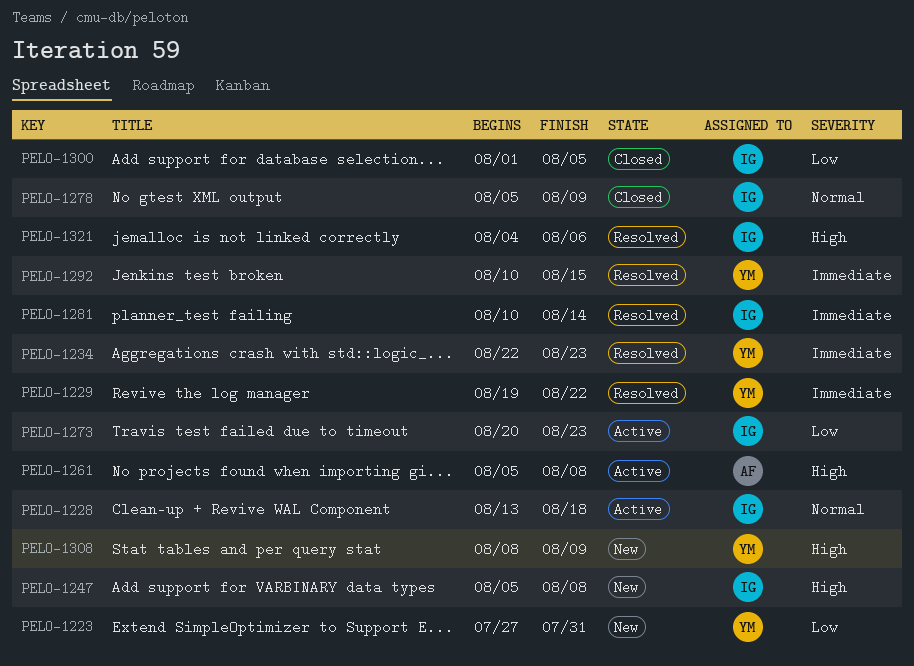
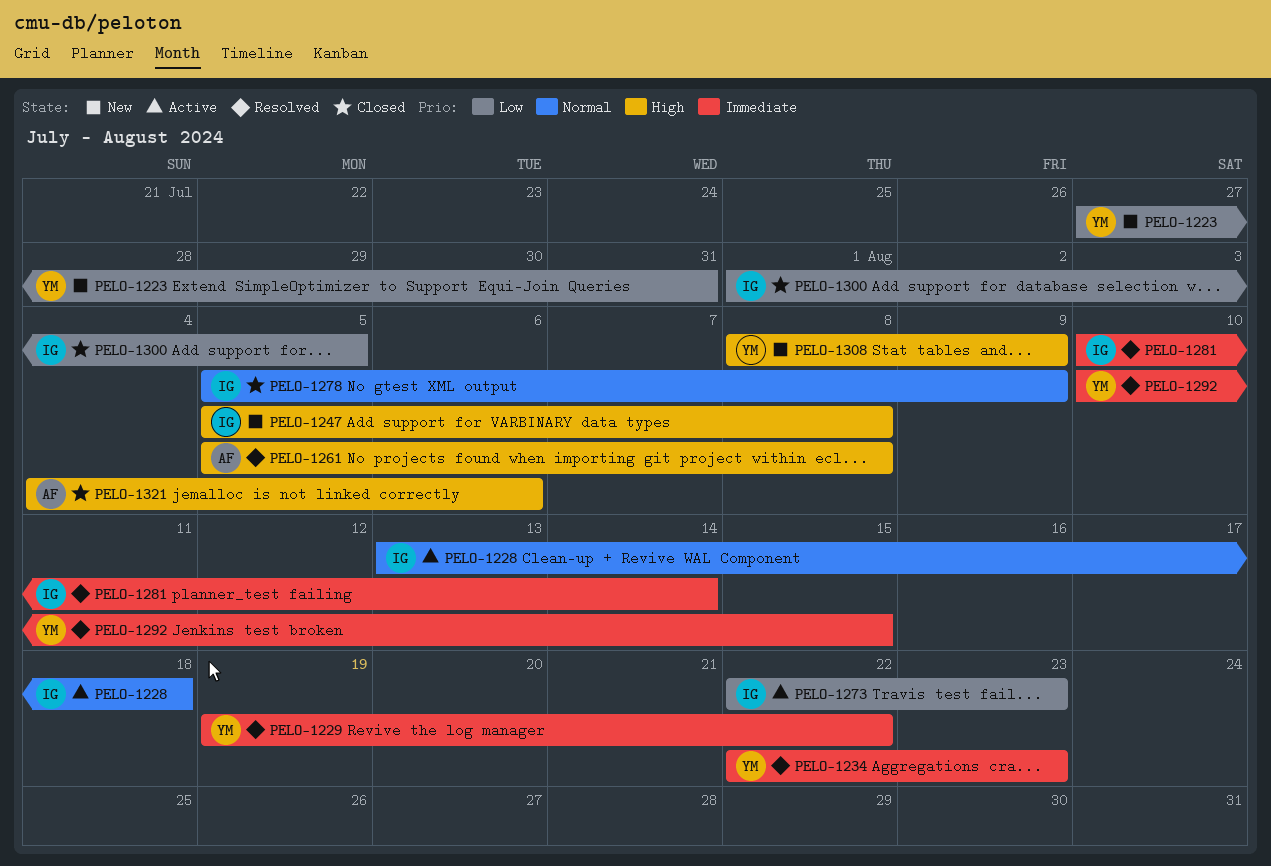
PELO-1261, status: Active -> Resolved
PELO-1273, start: Aug 20 -> Aug 22
PELO-1321, status: Resolved -> Closed
PELO-1321, owner: IG -> AF

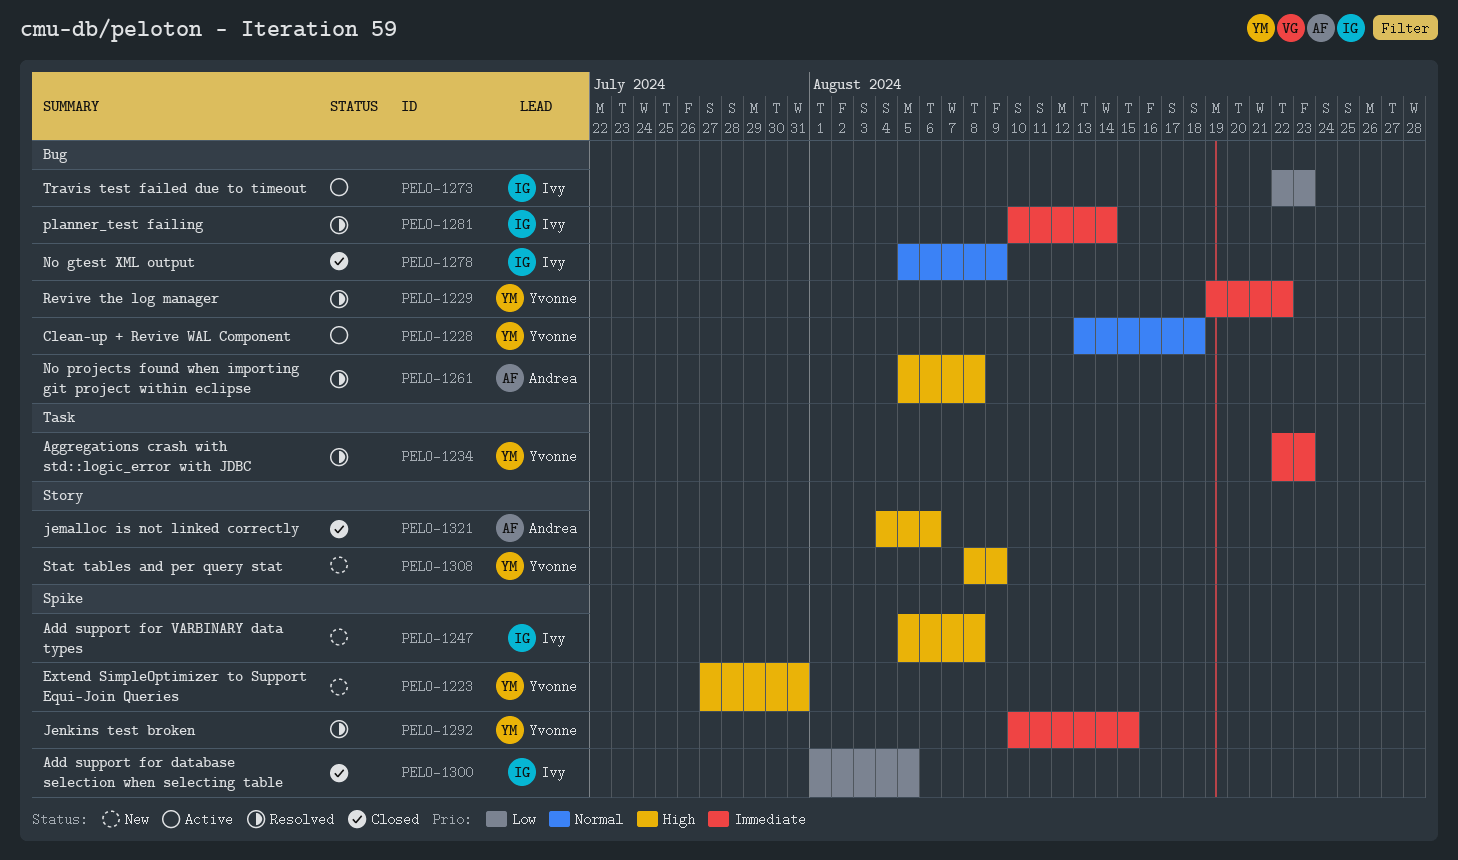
PELO-1223, priority: Low -> High
PELO-1228, owner: Ivy -> Yvonne

